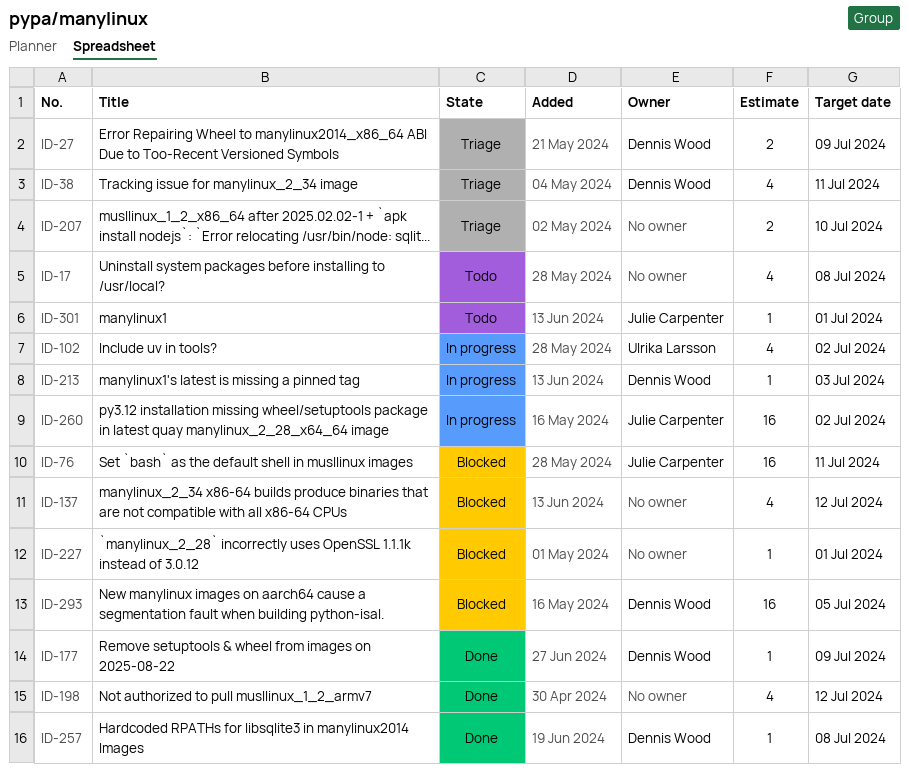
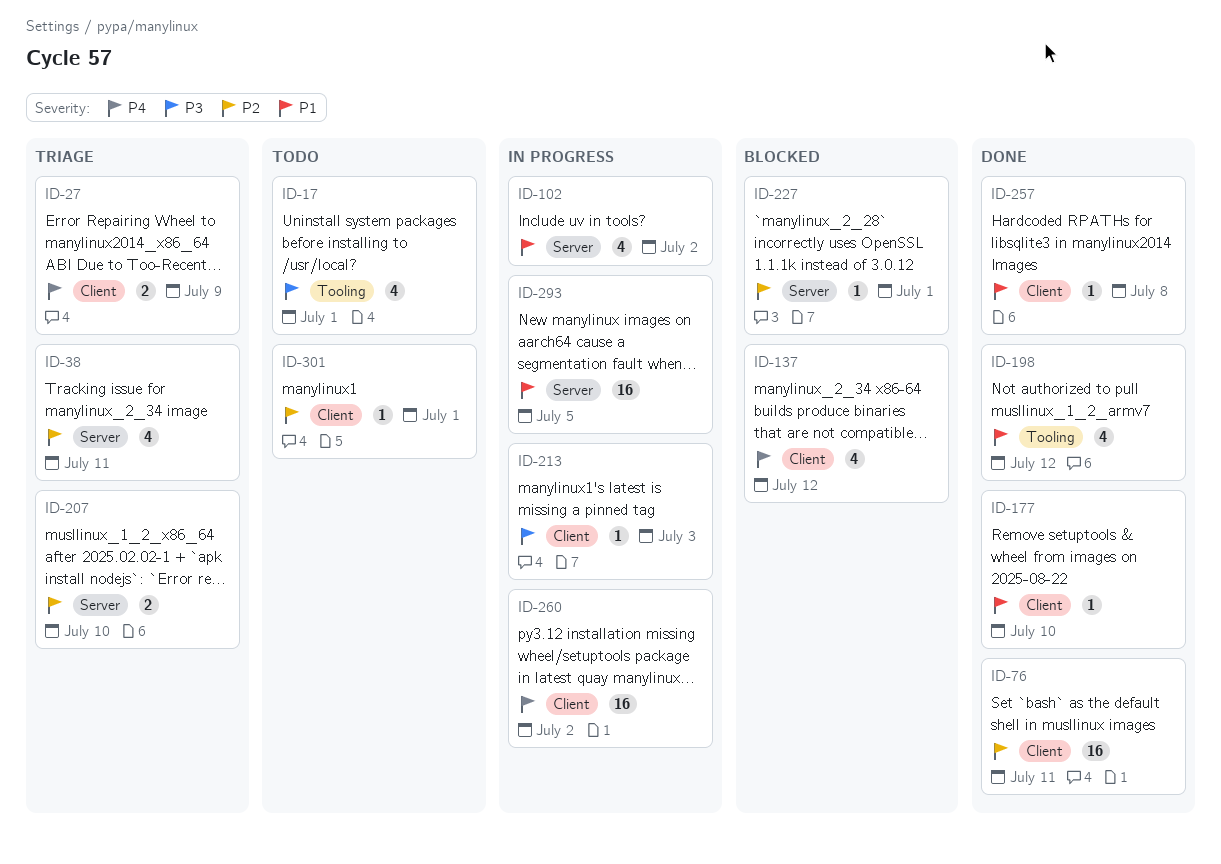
ID-17, due: Jul 8 -> Jul 1
ID-76, status: Blocked -> Done
ID-177, due: Jul 9 -> Jul 10
ID-293, status: Blocked -> In progress

